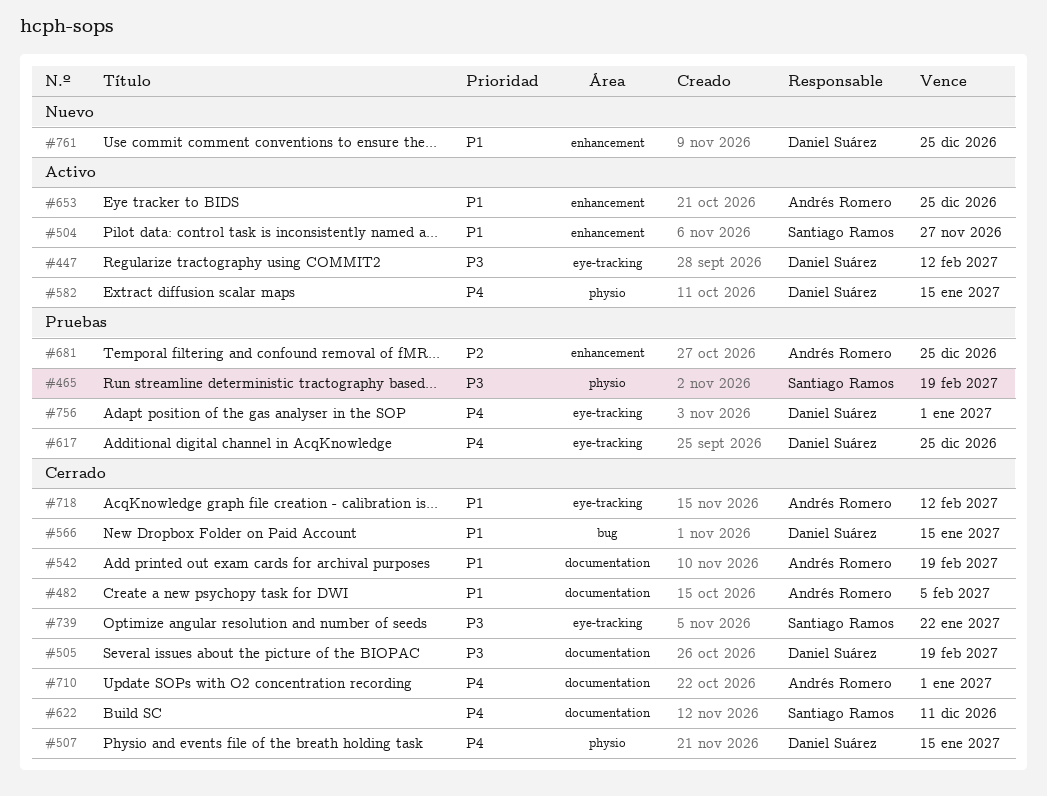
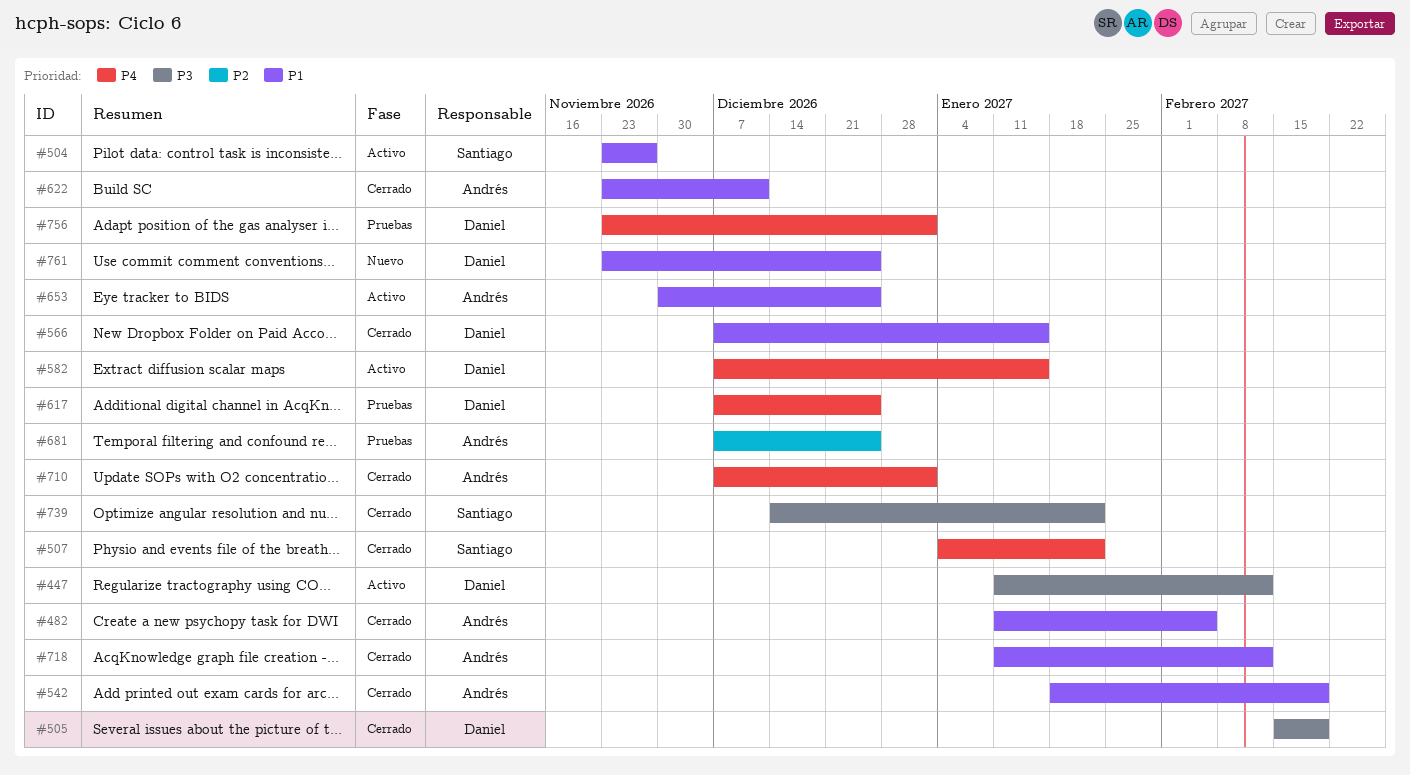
#465: present -> none
#507, owner: Daniel Suárez -> Santiago Ramos
#507, due: Jan 15 -> Jan 22
#622, owner: Santiago Ramos -> Andrés Romero
#622, priority: P4 -> P1

